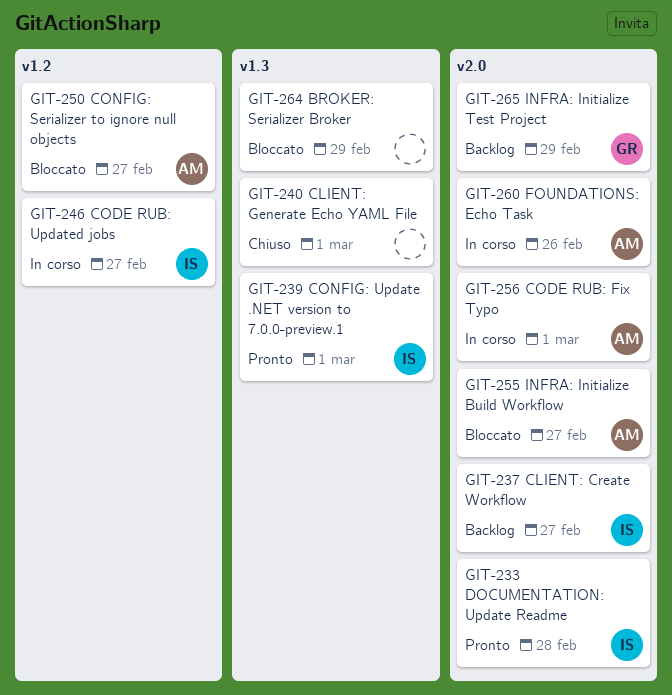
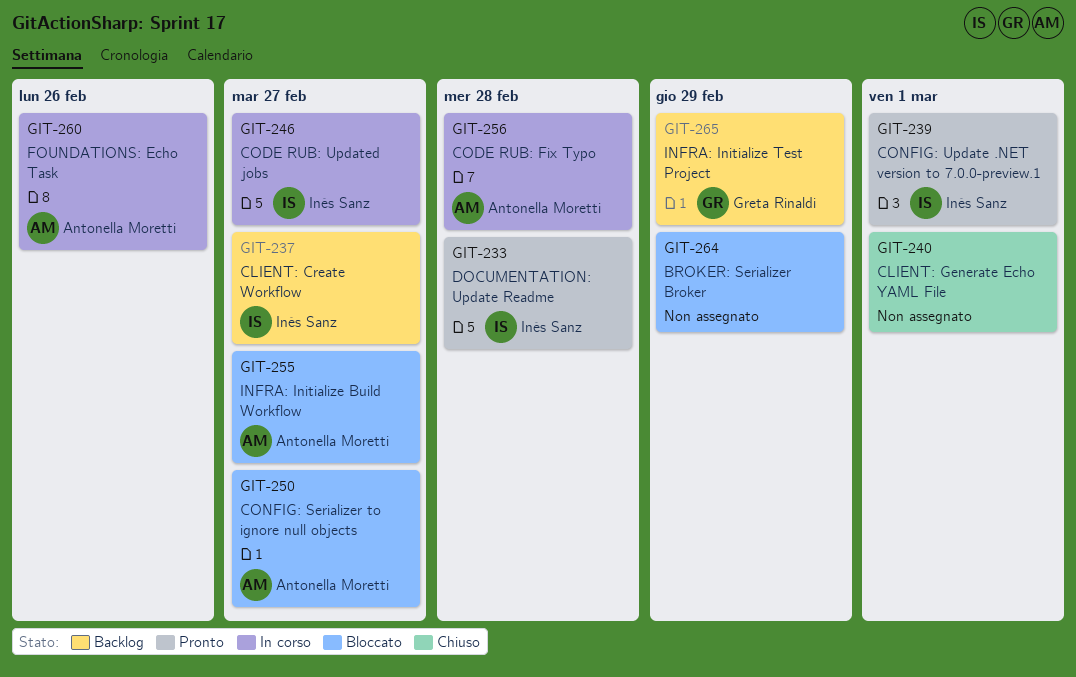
GIT-256, due: Mar 1 -> Feb 28

